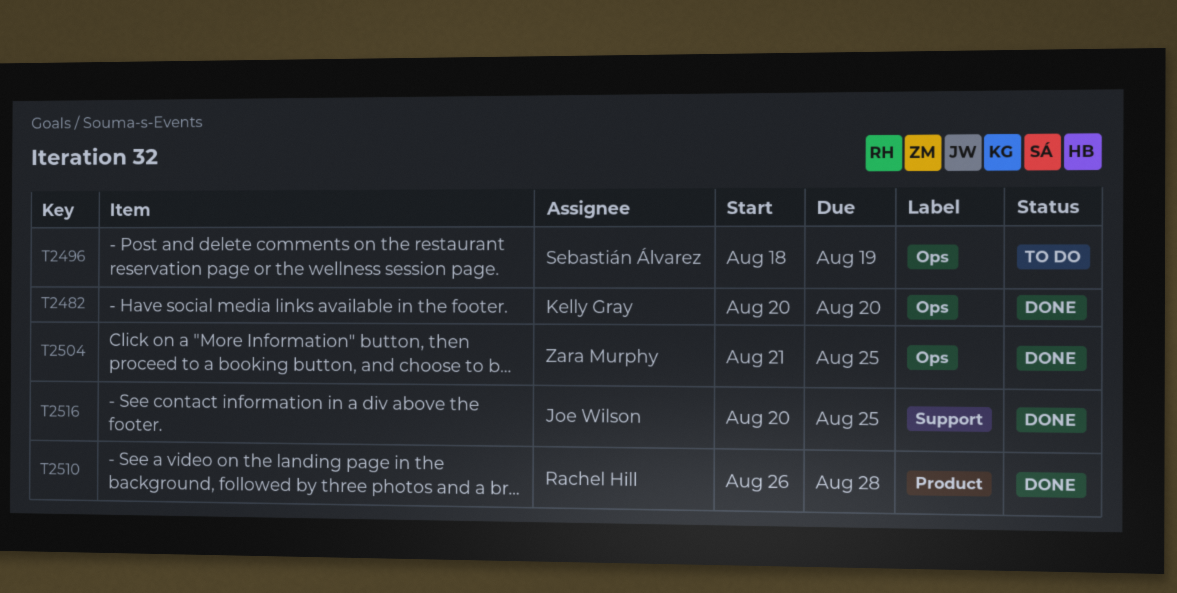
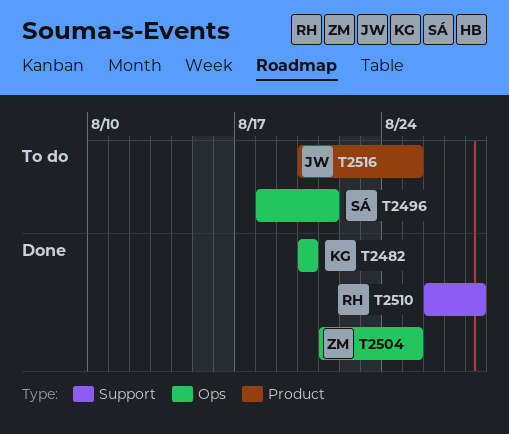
T2496, due: Aug 19 -> Aug 21
T2510, label: Product -> Support
T2516, status: Done -> To do
T2516, label: Support -> Product

